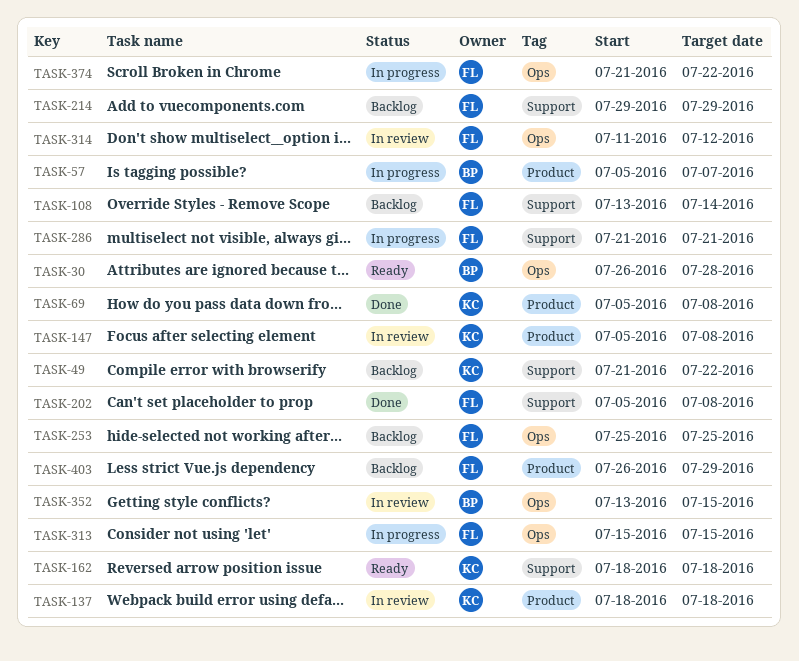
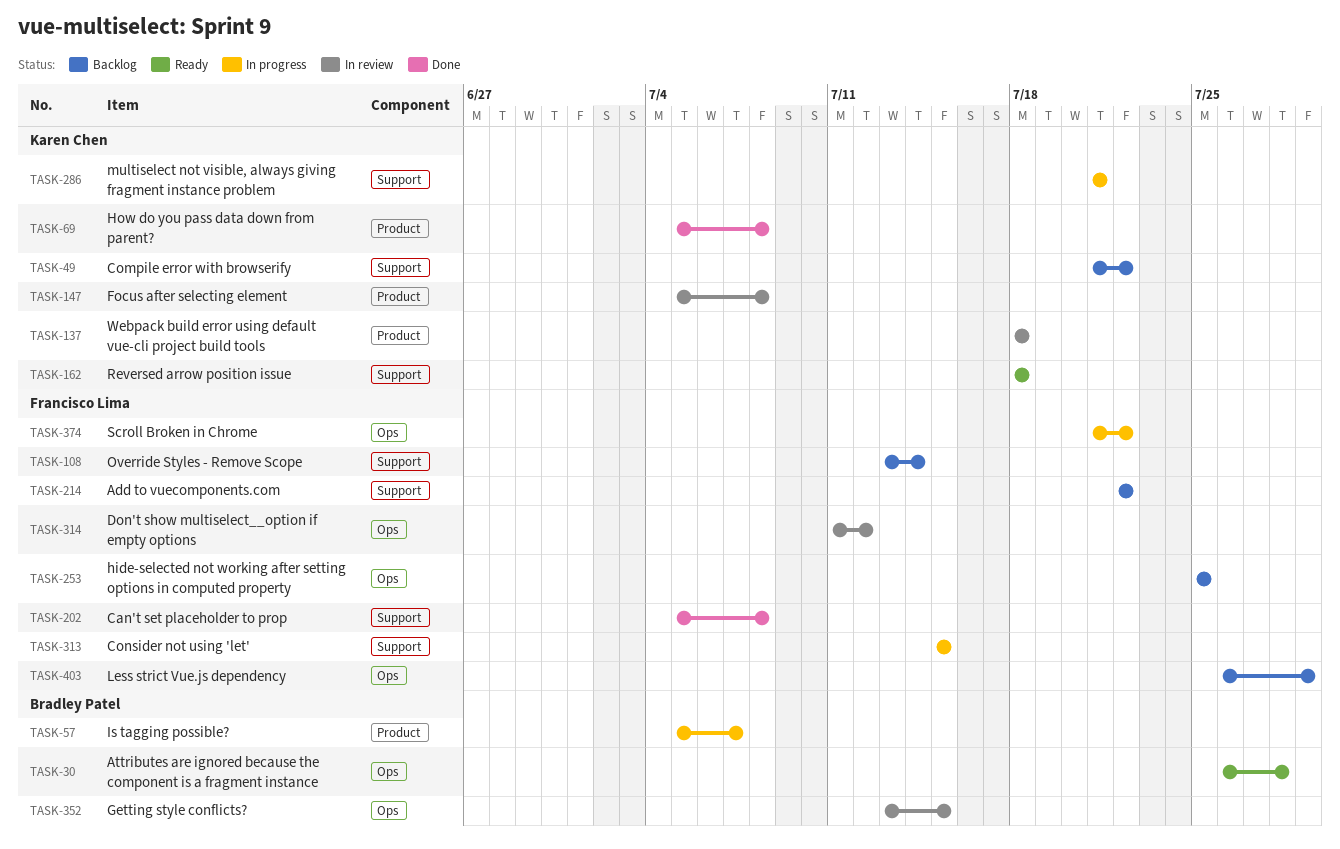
TASK-214, start: Jul 29 -> Jul 22
TASK-214, due: Jul 29 -> Jul 22
TASK-286, owner: Francisco Lima -> Karen Chen
TASK-313, label: Ops -> Support
TASK-403, label: Product -> Ops

